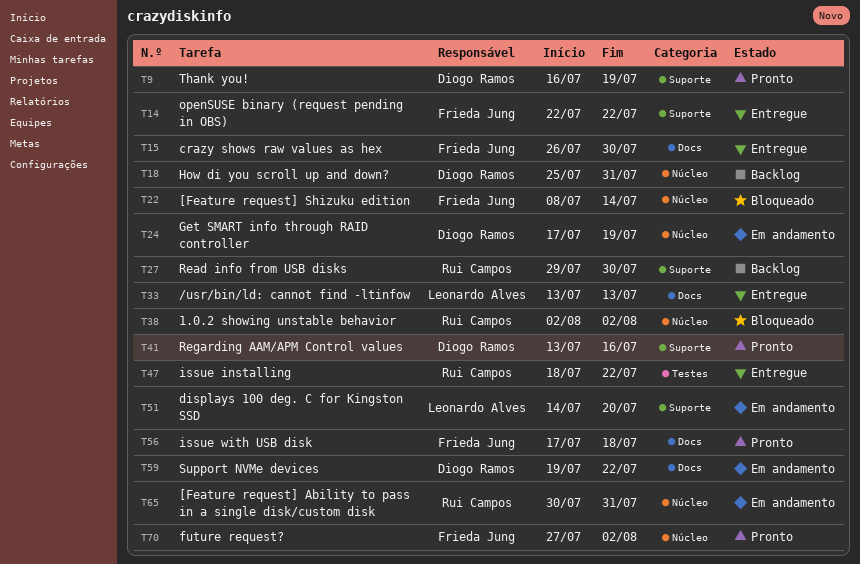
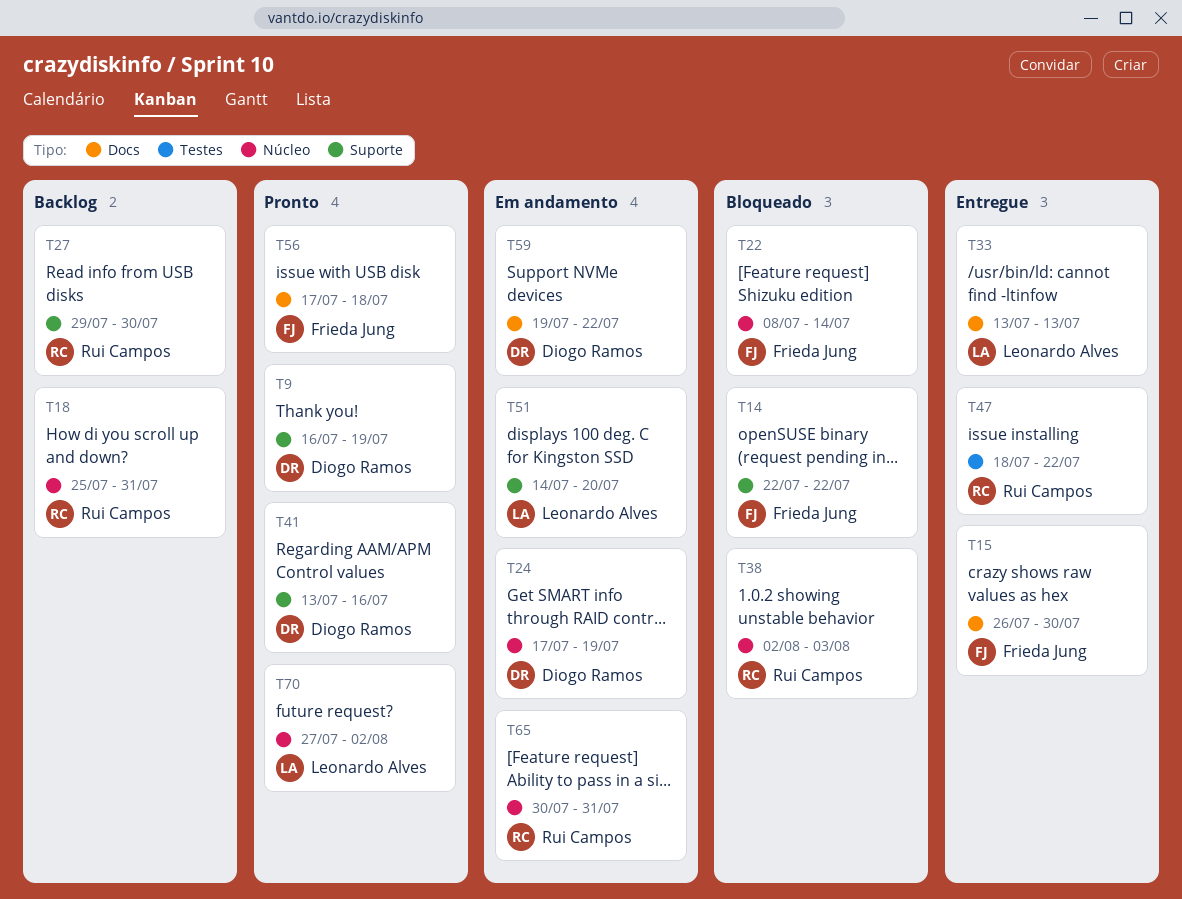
T14, status: Entregue -> Bloqueado
T18, owner: Diogo Ramos -> Rui Campos
T38, due: Aug 2 -> Aug 3
T70, owner: Frieda Jung -> Leonardo Alves

